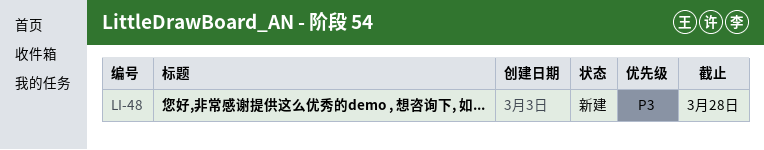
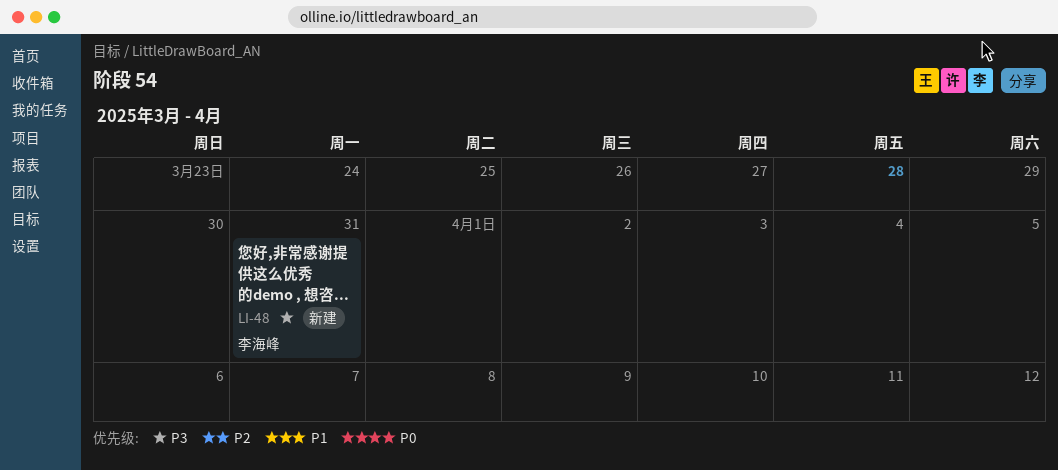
LI-48, due: Mar 28 -> Mar 31

